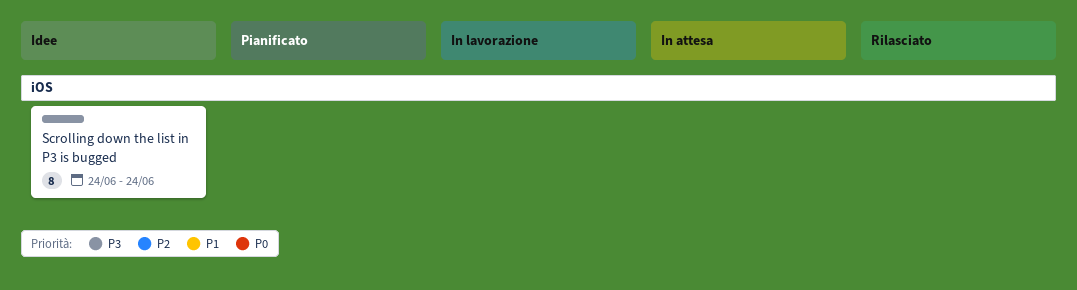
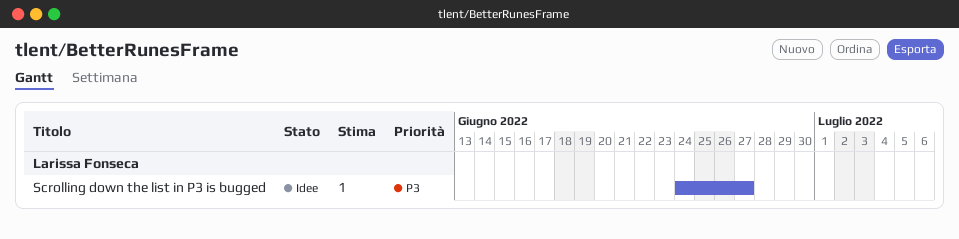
Scrolling down the list in P3 is bugged, estimate: 8 -> 1
Scrolling down the list in P3 is bugged, due: Jun 24 -> Jun 27

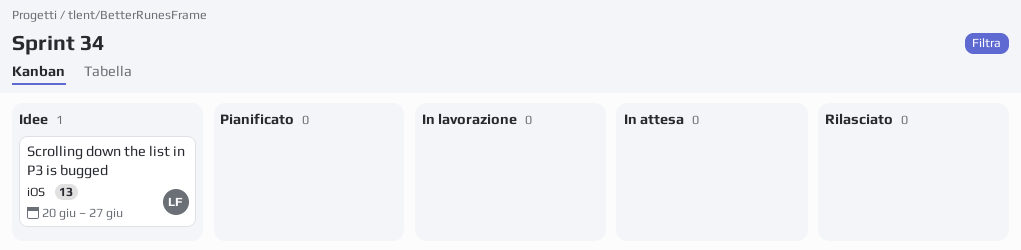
Scrolling down the list in P3 is bugged, estimate: 1 -> 13
Scrolling down the list in P3 is bugged, start: Jun 24 -> Jun 20

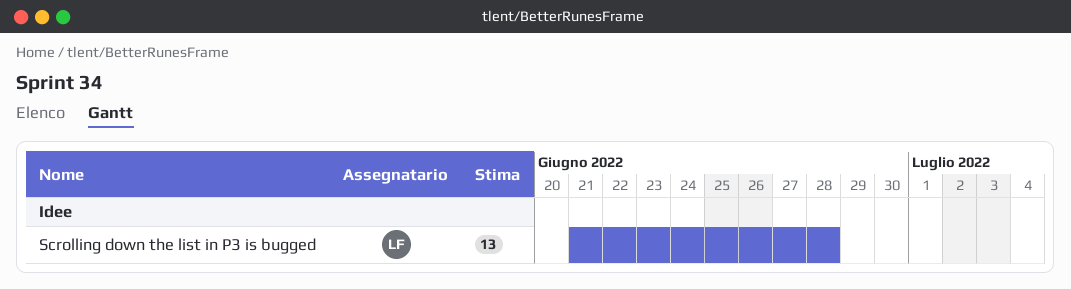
Scrolling down the list in P3 is bugged, start: Jun 20 -> Jun 21
Scrolling down the list in P3 is bugged, due: Jun 27 -> Jun 28

